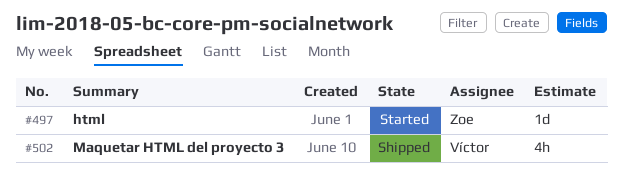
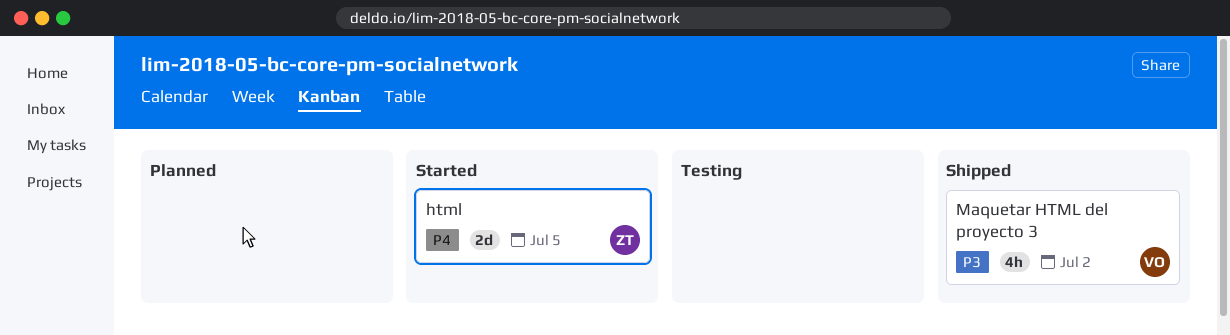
html, estimate: 1d -> 2d

